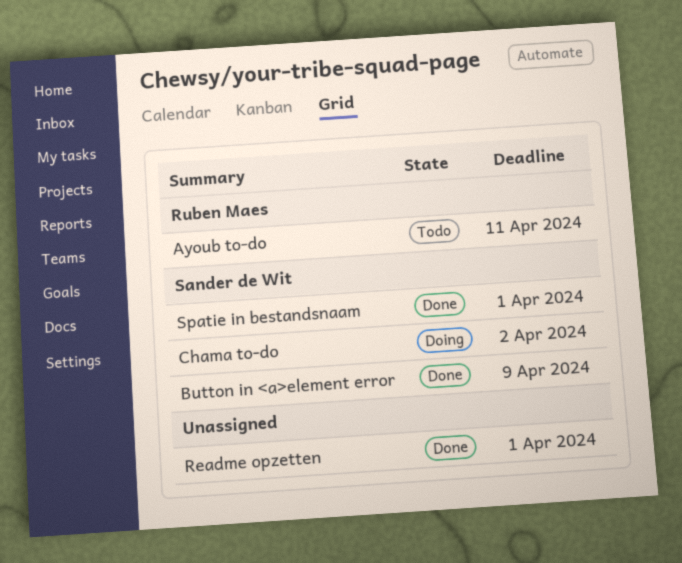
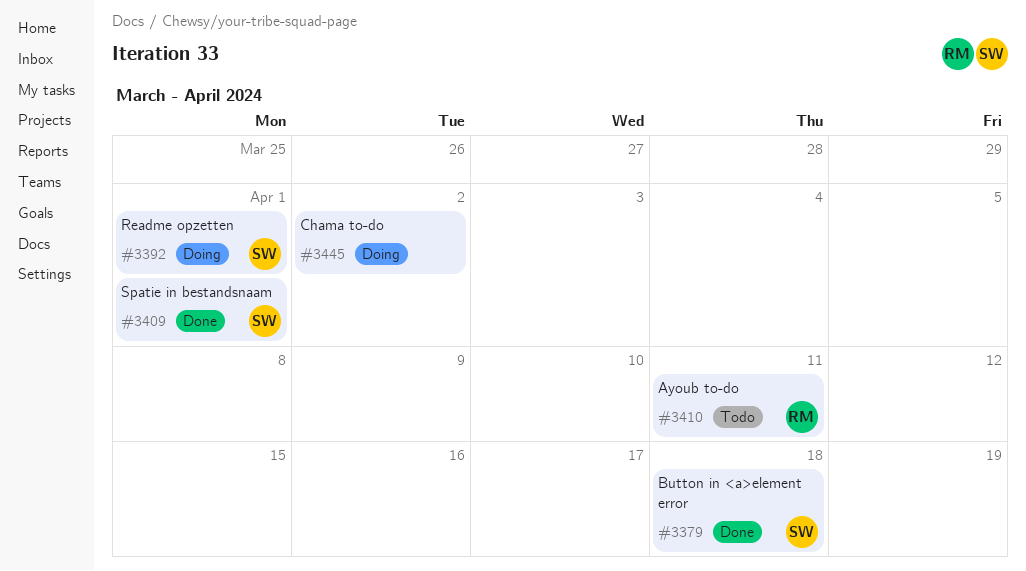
Button in <a>element error, due: Apr 9 -> Apr 18
Chama to-do, owner: Sander de Wit -> none
Readme opzetten, status: Done -> Doing
Readme opzetten, owner: none -> Sander de Wit

